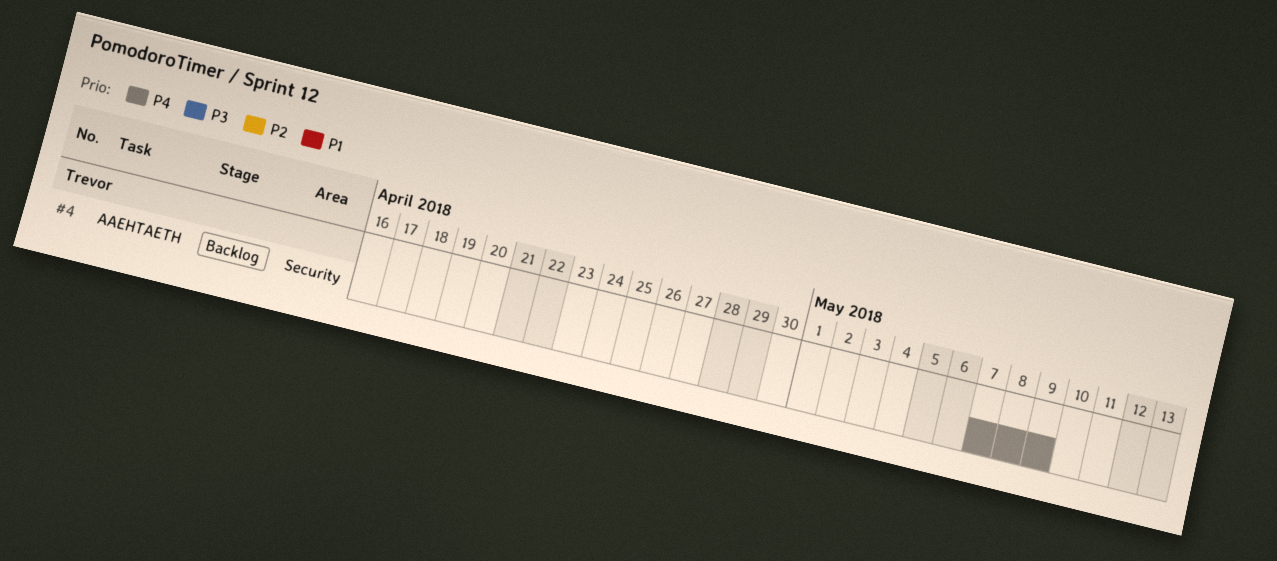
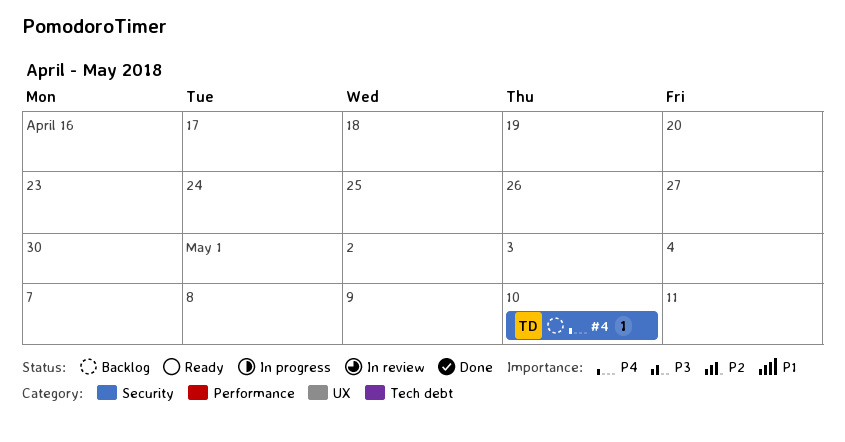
#4, start: May 7 -> May 10
#4, due: May 9 -> May 10

